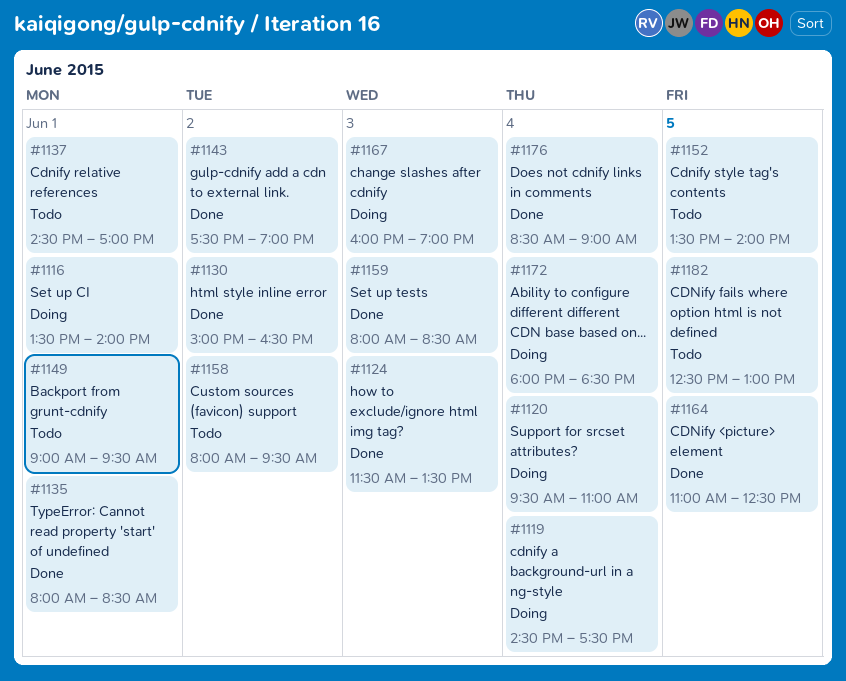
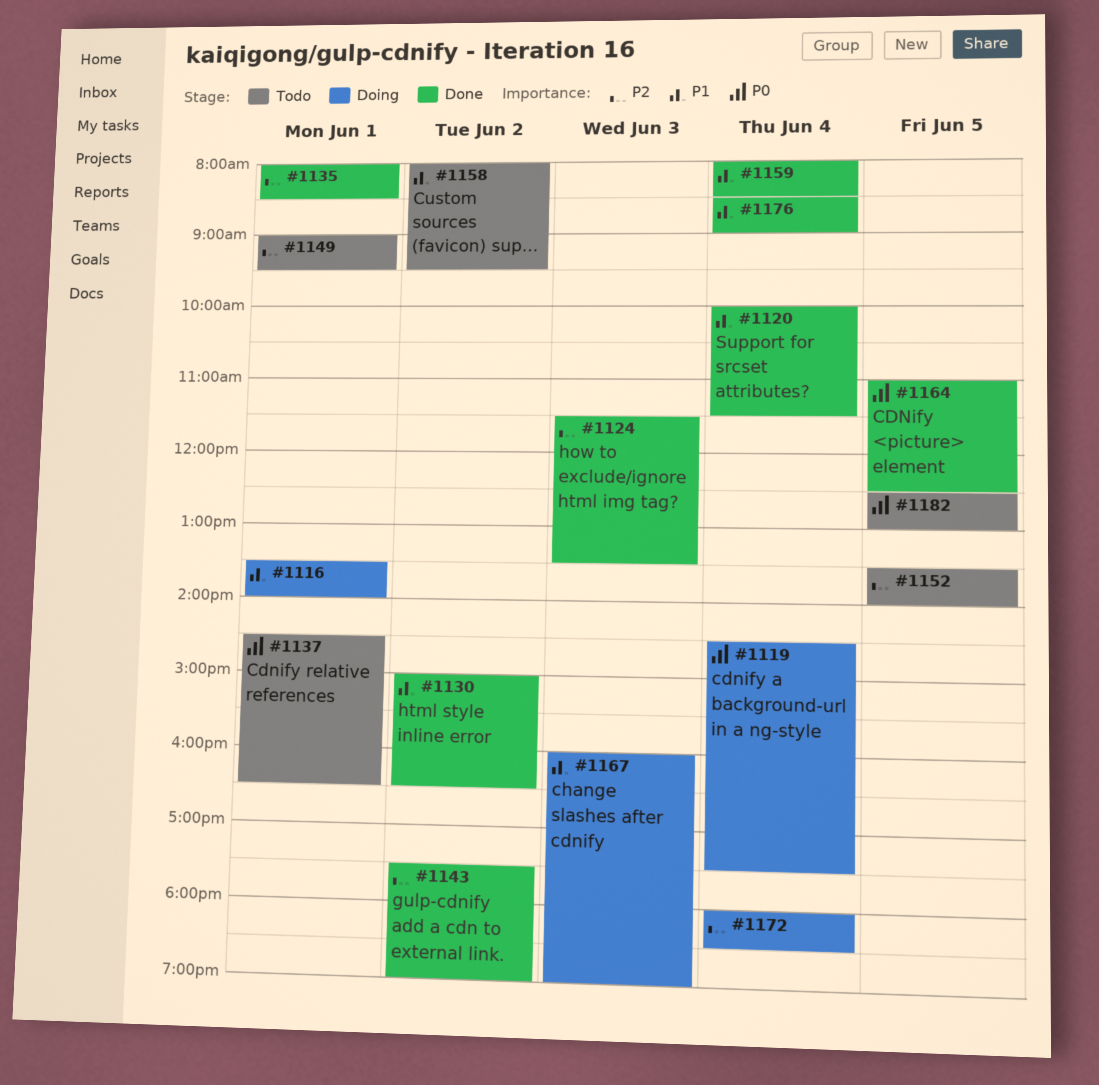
#1120, status: Doing -> Done
#1120, begins: 09:30 -> 10:00
#1120, ends: 11:00 -> 11:30
#1137, ends: 17:00 -> 16:30
#1159, day: Jun 3 -> Jun 4

